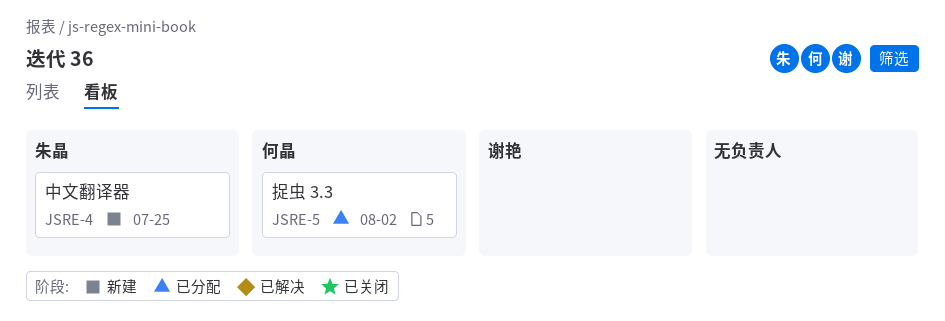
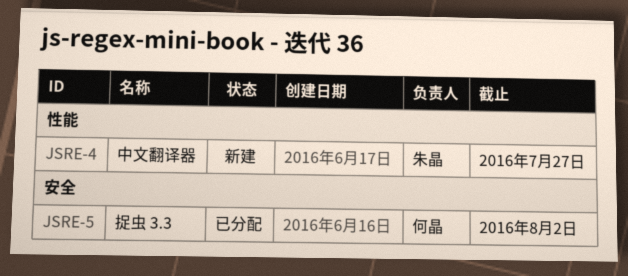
JSRE-4, due: Jul 25 -> Jul 27

